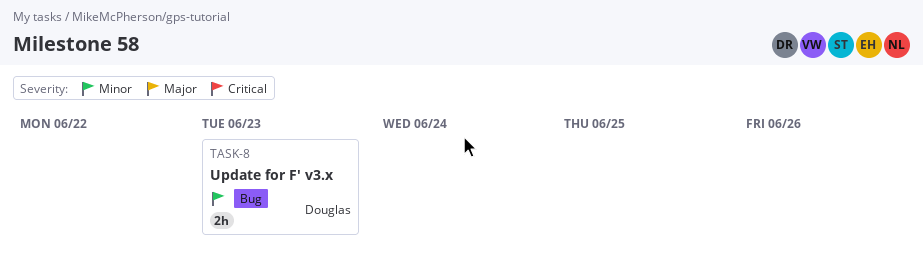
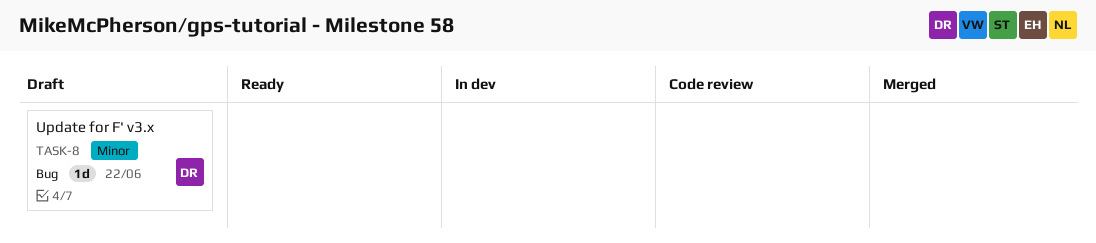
TASK-8, estimate: 2h -> 1d
TASK-8, due: Jun 23 -> Jun 22

